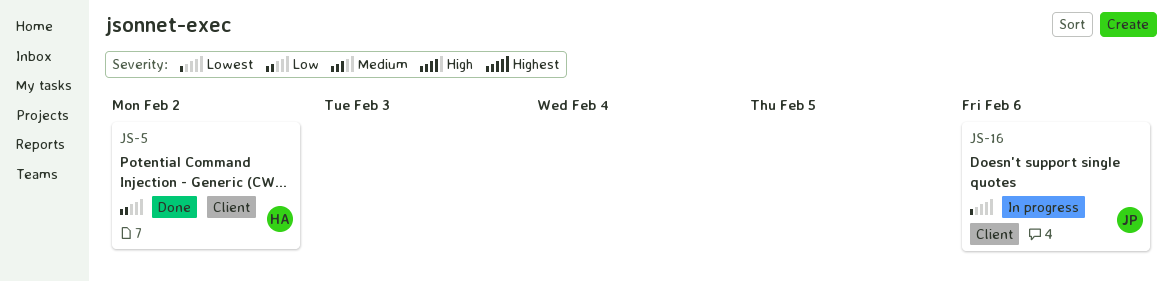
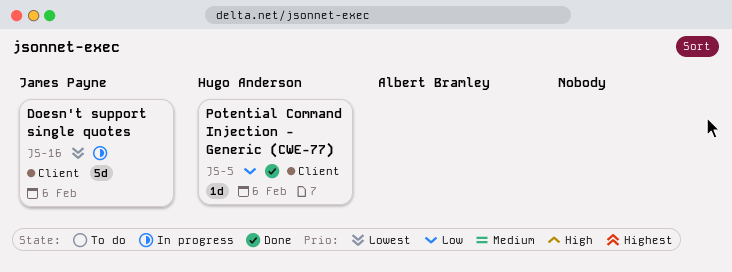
JS-5, due: Feb 2 -> Feb 6

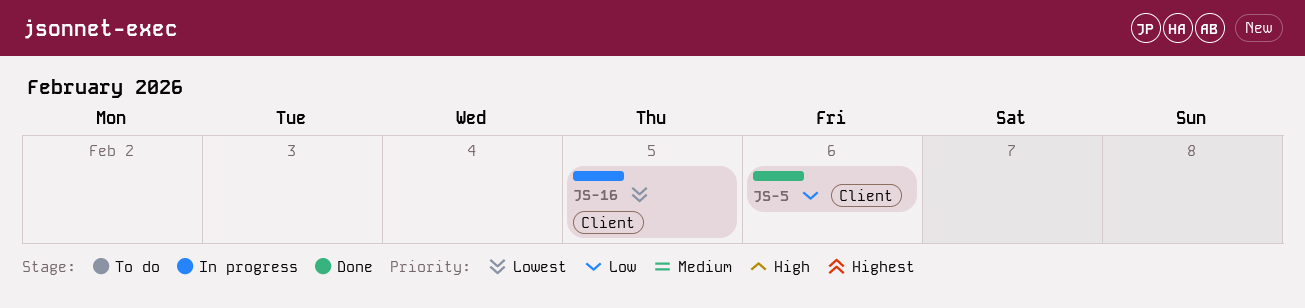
JS-16, due: Feb 6 -> Feb 5

